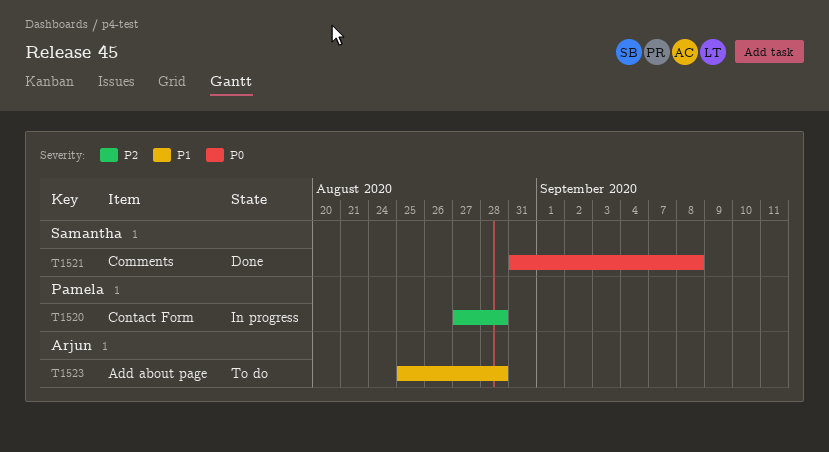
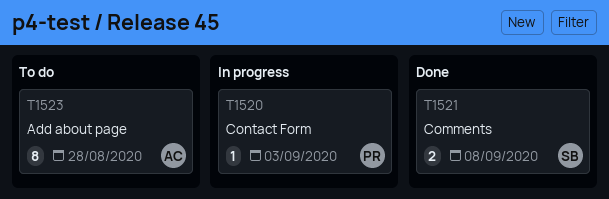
T1520, due: Aug 28 -> Sep 3

